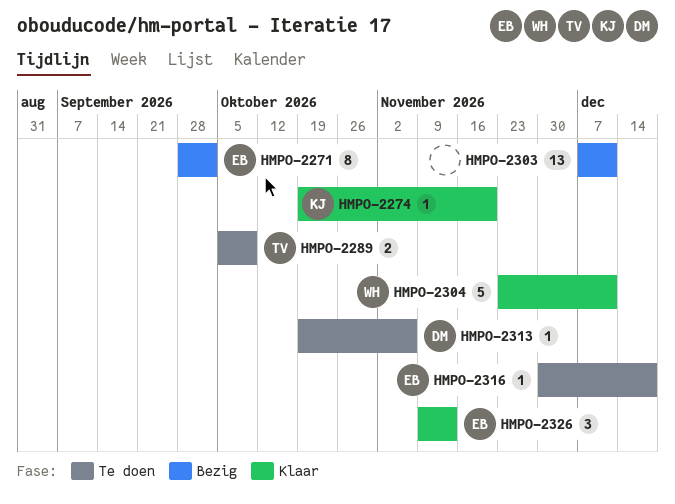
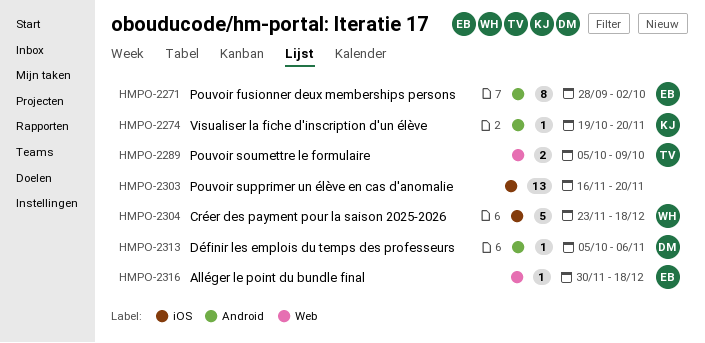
HMPO-2303, start: Dec 7 -> Nov 16
HMPO-2303, due: Dec 11 -> Nov 20
HMPO-2304, due: Dec 11 -> Dec 18
HMPO-2313, start: Oct 19 -> Oct 5
HMPO-2326: present -> none

